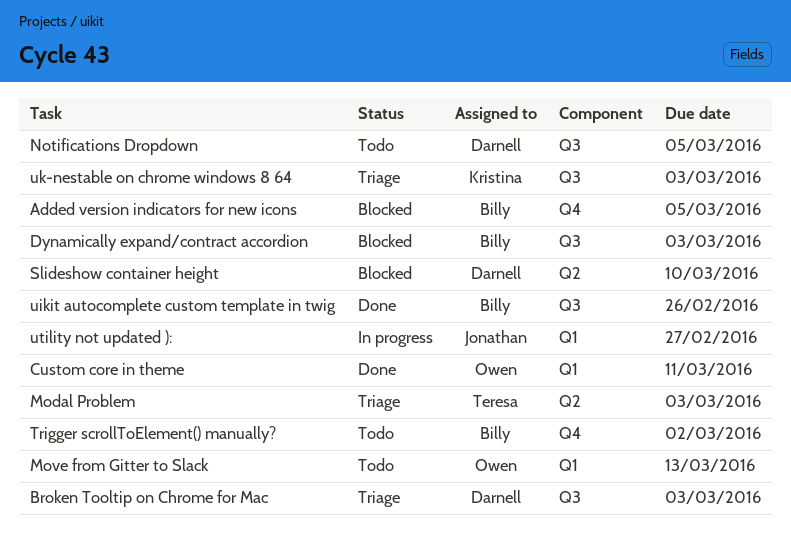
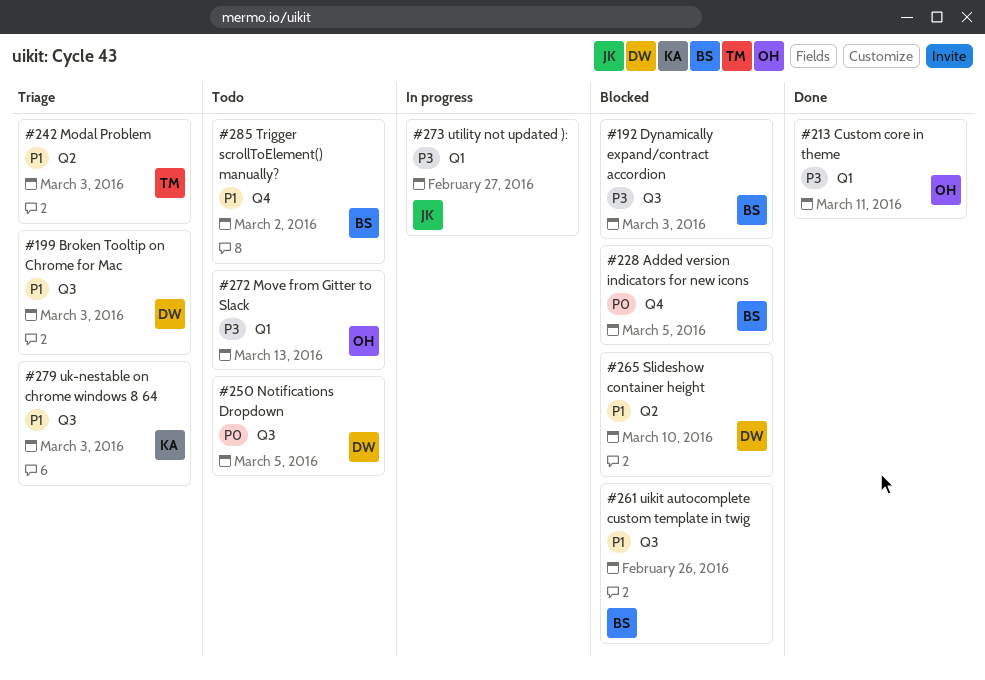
uikit autocomplete custom template in twig, status: Done -> Blocked

